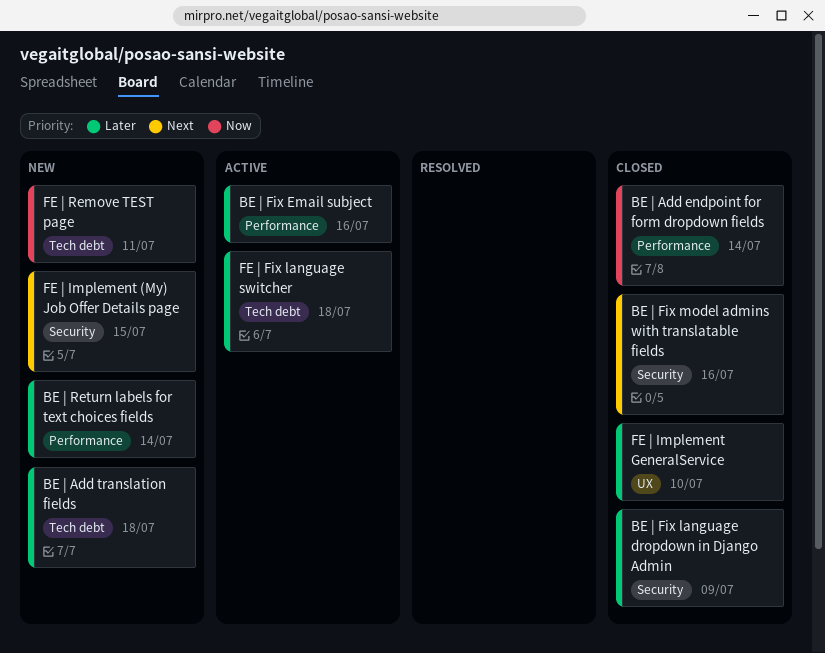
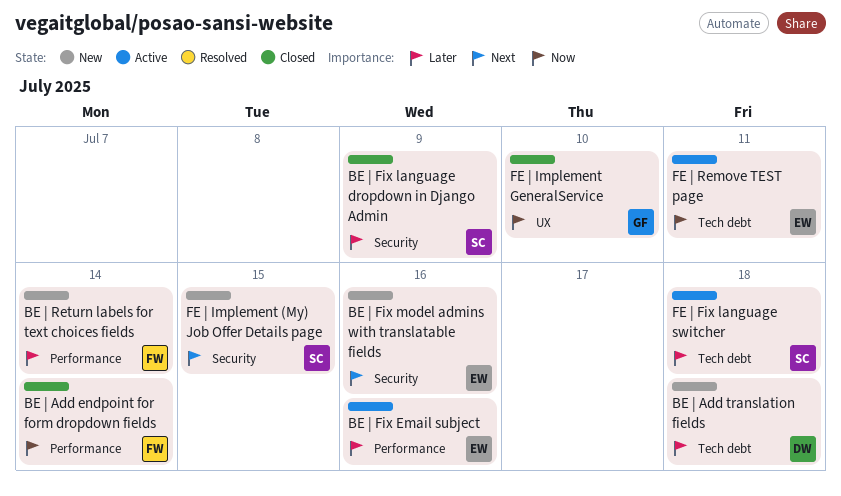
BE | Fix model admins with translatable fields, status: Closed -> New
FE | Implement GeneralService, priority: Later -> Now
FE | Remove TEST page, status: New -> Active

